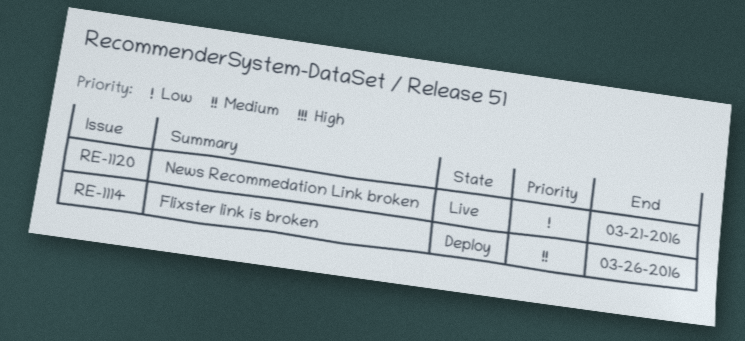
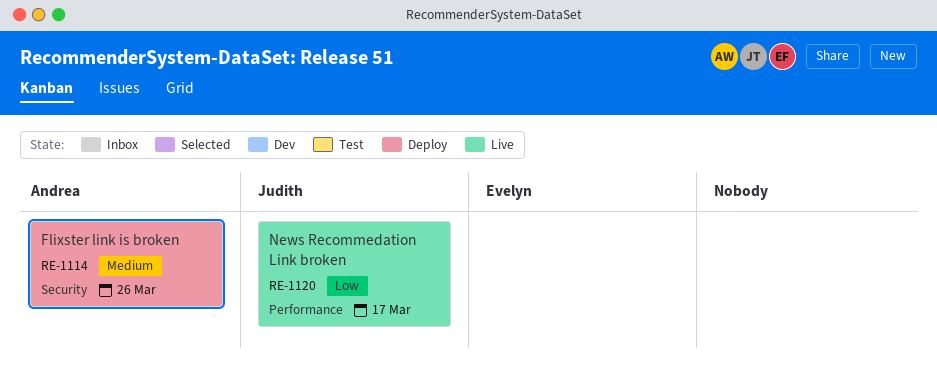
RE-1120, due: Mar 21 -> Mar 17

